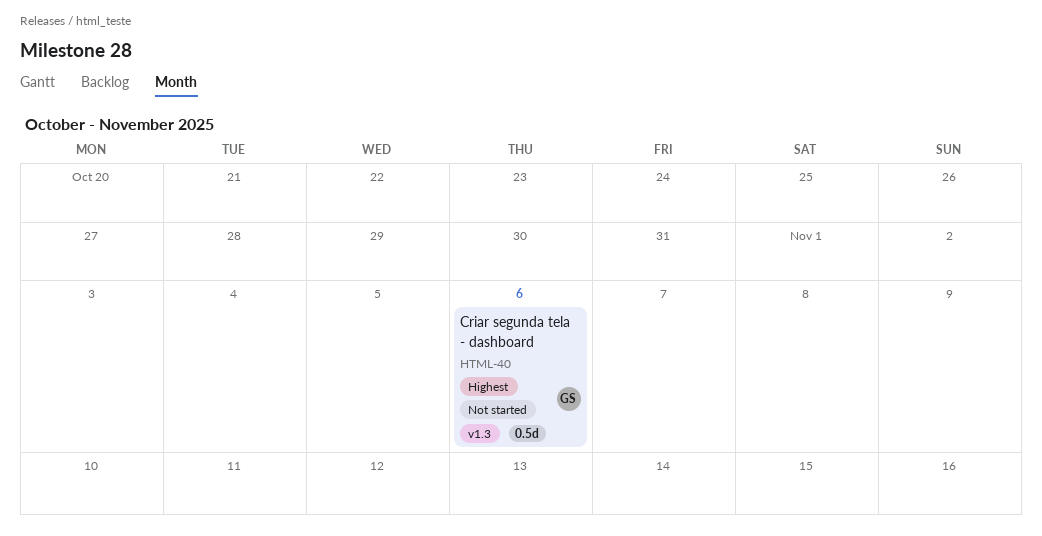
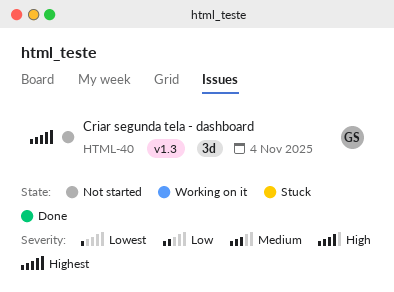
HTML-40, estimate: 0.5d -> 3d
HTML-40, due: Nov 6 -> Nov 4

